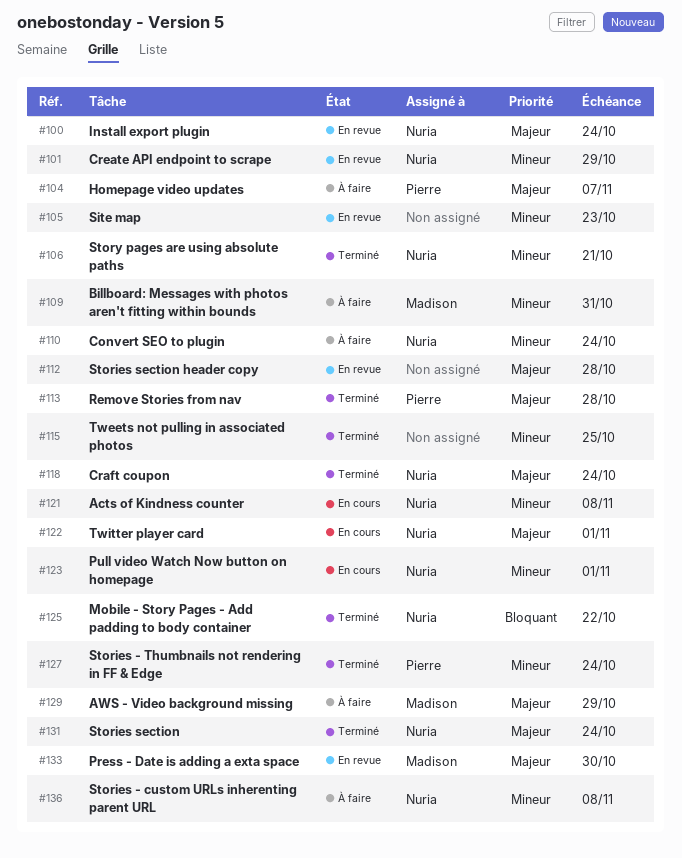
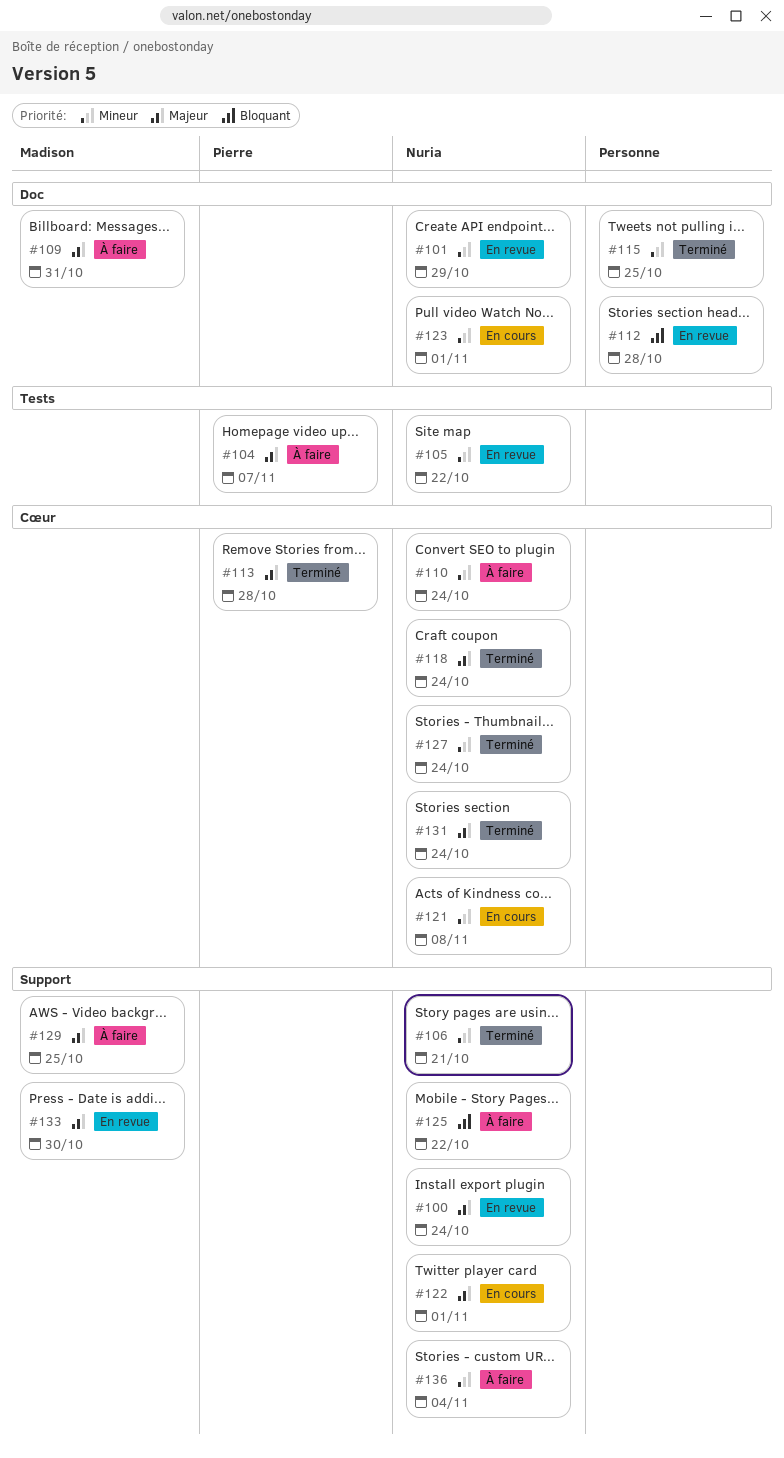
#105, owner: none -> Nuria
#105, due: Oct 23 -> Oct 22
#109, priority: Mineur -> Majeur
#112, priority: Majeur -> Bloquant
#125, status: Terminé -> À faire
#127, owner: Pierre -> Nuria
#129, due: Oct 29 -> Oct 25
#136, due: Nov 8 -> Nov 4

